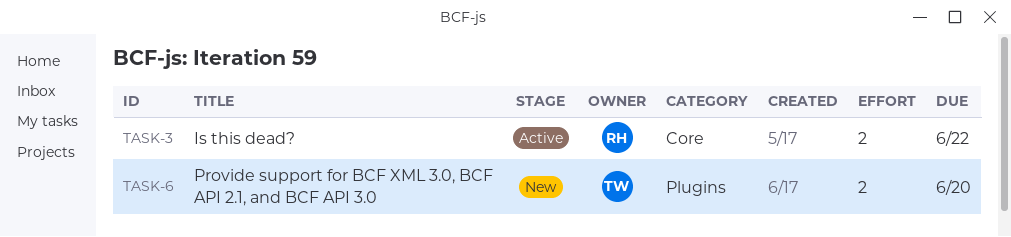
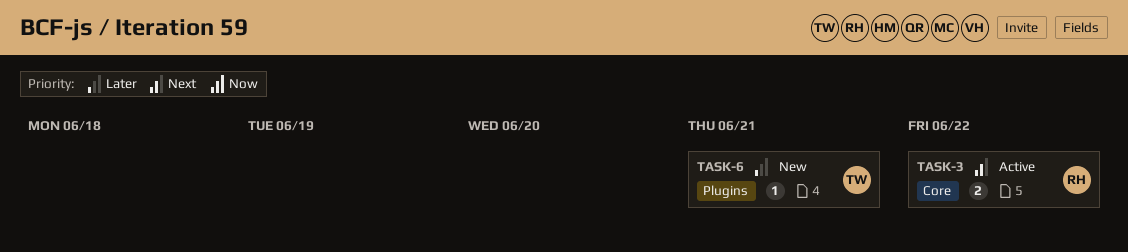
TASK-6, estimate: 2 -> 1
TASK-6, due: Jun 20 -> Jun 21

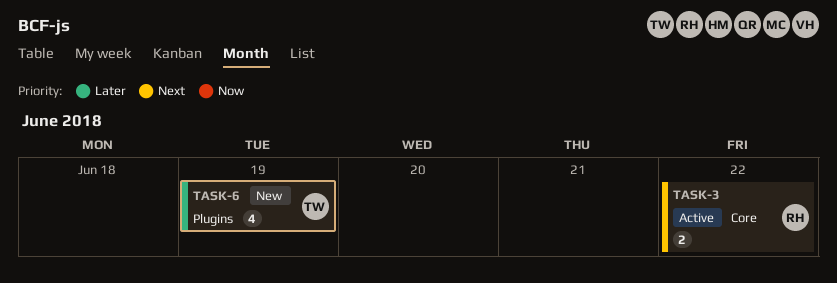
TASK-6, estimate: 1 -> 4
TASK-6, due: Jun 21 -> Jun 19

